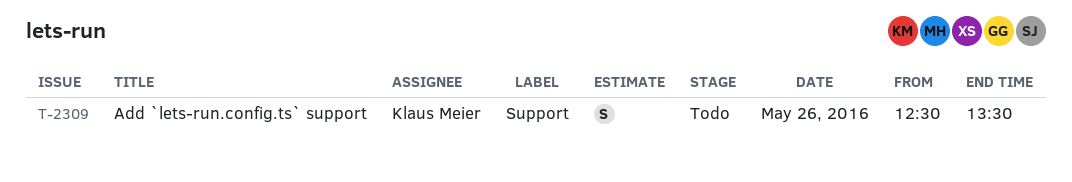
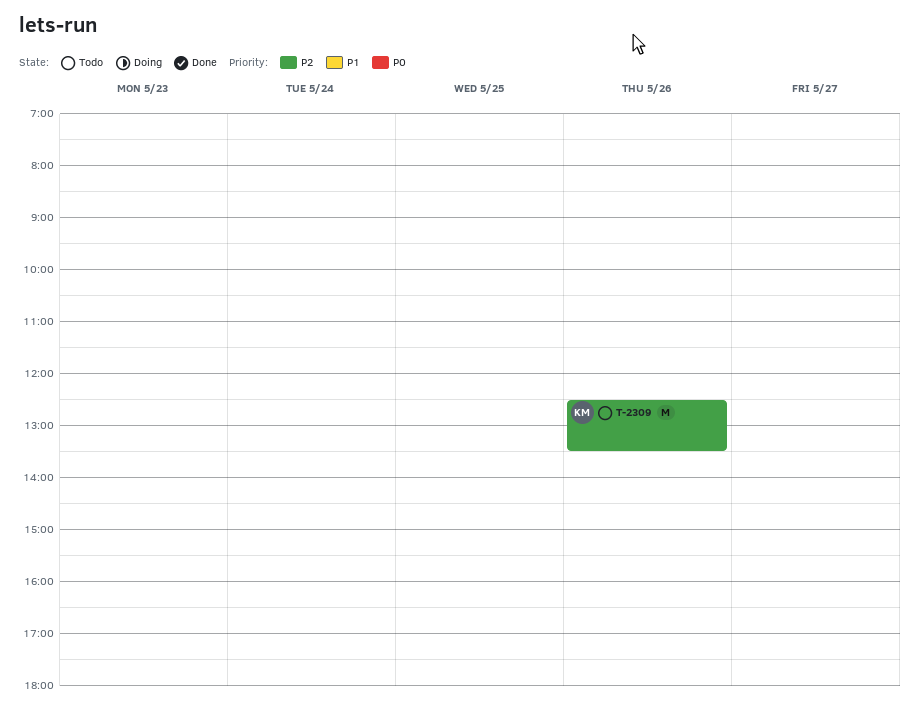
T-2309, estimate: S -> M

